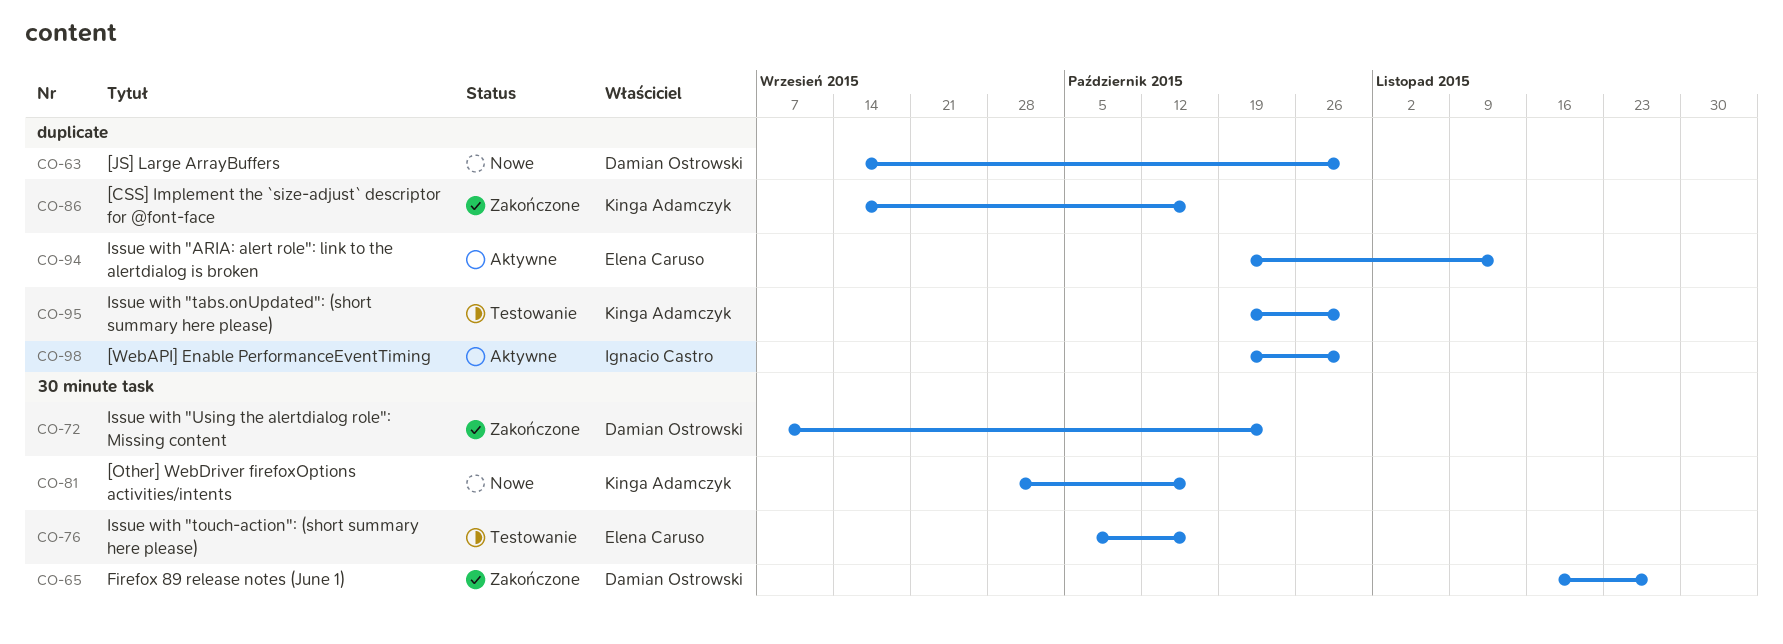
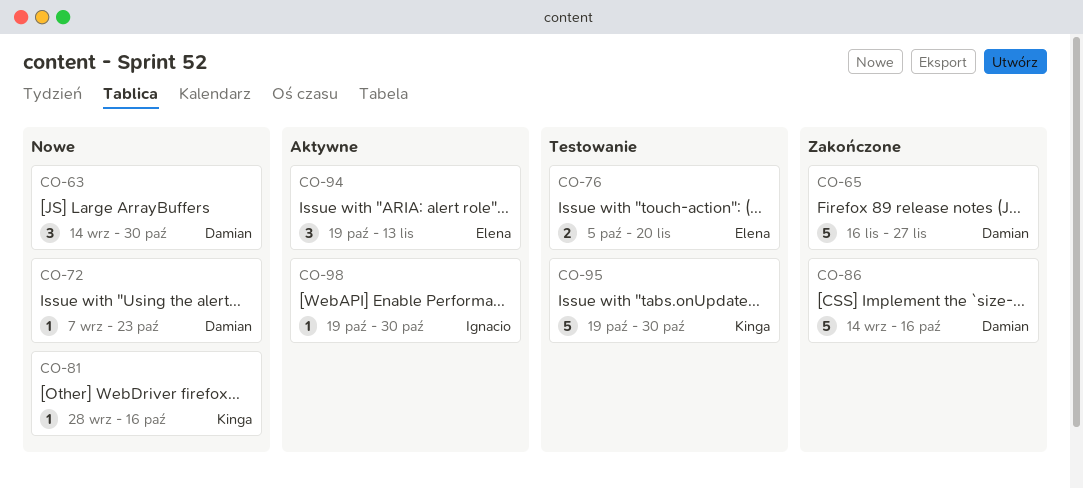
CO-72, status: Zakończone -> Nowe
CO-76, due: Oct 16 -> Nov 20
CO-86, owner: Kinga Adamczyk -> Damian Ostrowski

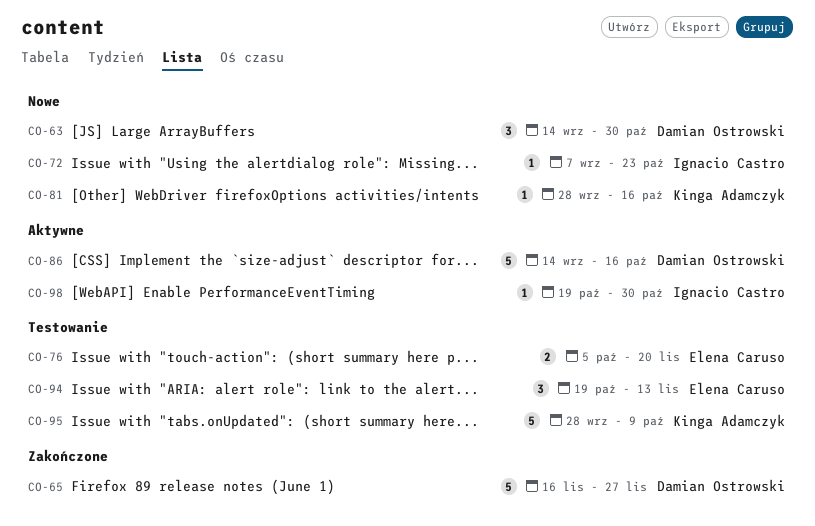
CO-72, owner: Damian Ostrowski -> Ignacio Castro
CO-86, status: Zakończone -> Aktywne
CO-94, status: Aktywne -> Testowanie
CO-95, start: Oct 19 -> Sep 28
CO-95, due: Oct 30 -> Oct 9

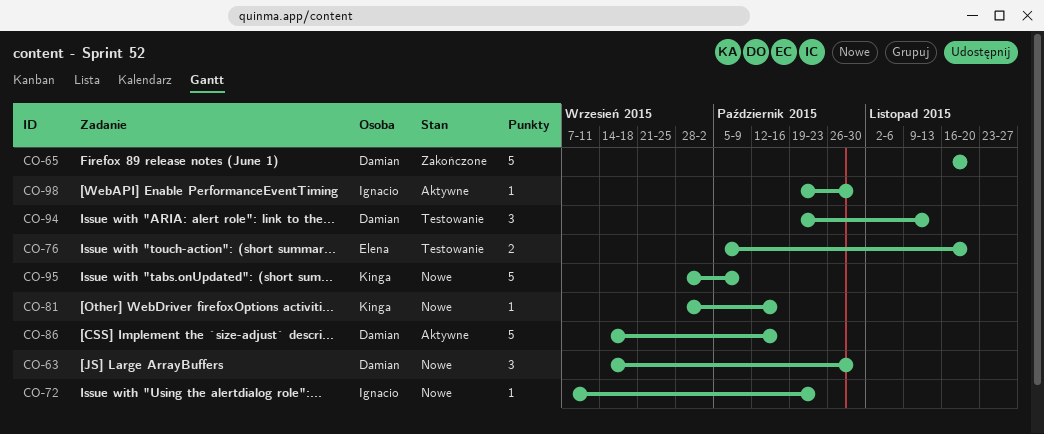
CO-65, due: Nov 27 -> Nov 20
CO-94, owner: Elena Caruso -> Damian Ostrowski
CO-95, status: Testowanie -> Nowe

